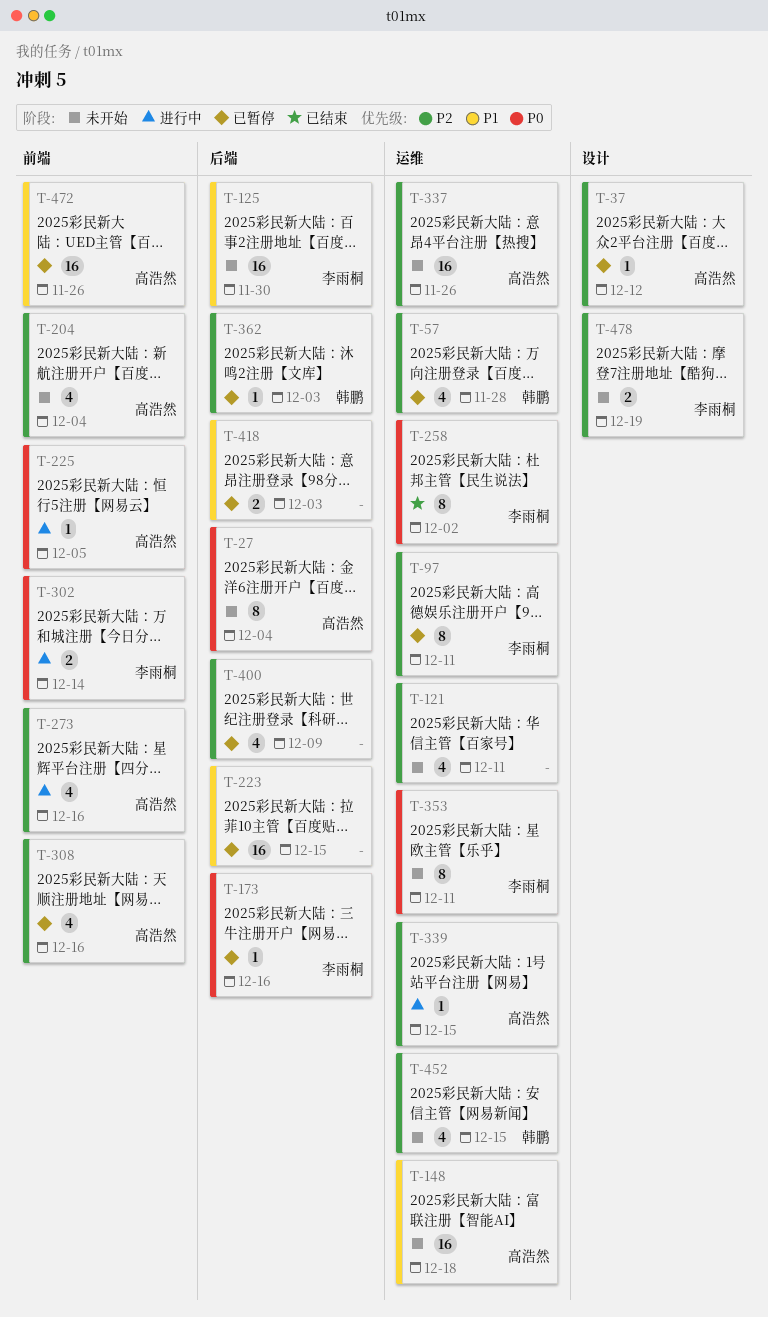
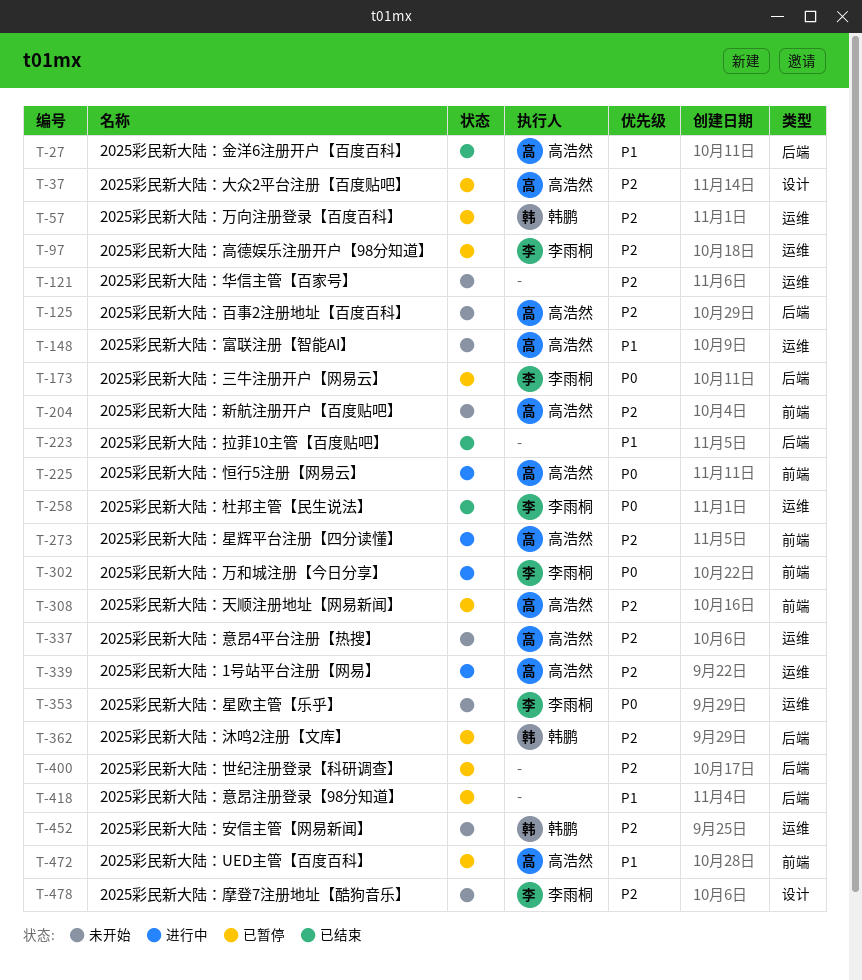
T-27, status: 未开始 -> 已结束
T-27, priority: P0 -> P1
T-125, owner: 李雨桐 -> 高浩然
T-125, priority: P1 -> P2
T-223, status: 已暂停 -> 已结束

